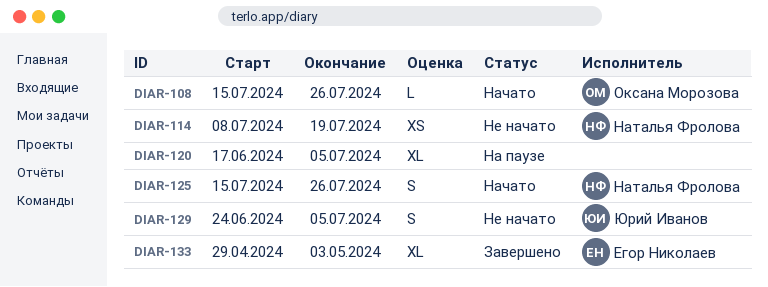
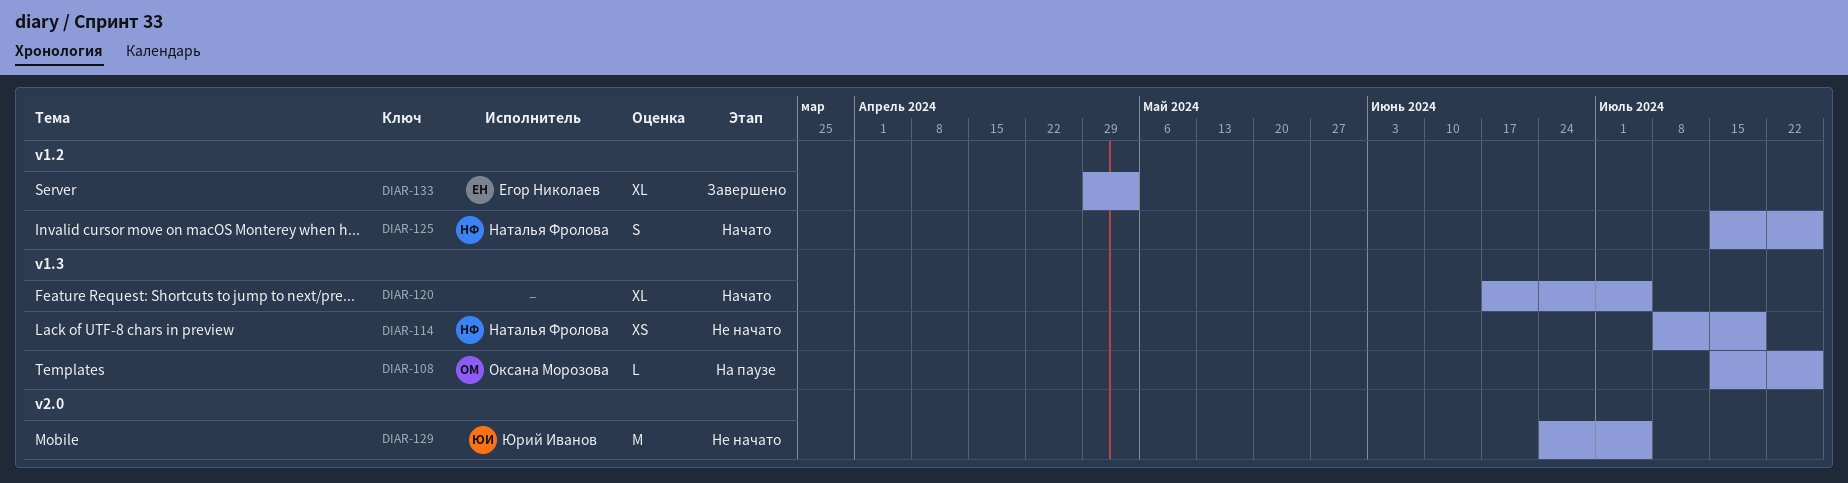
DIAR-108, status: Начато -> На паузе
DIAR-120, status: На паузе -> Начато
DIAR-129, estimate: S -> M

